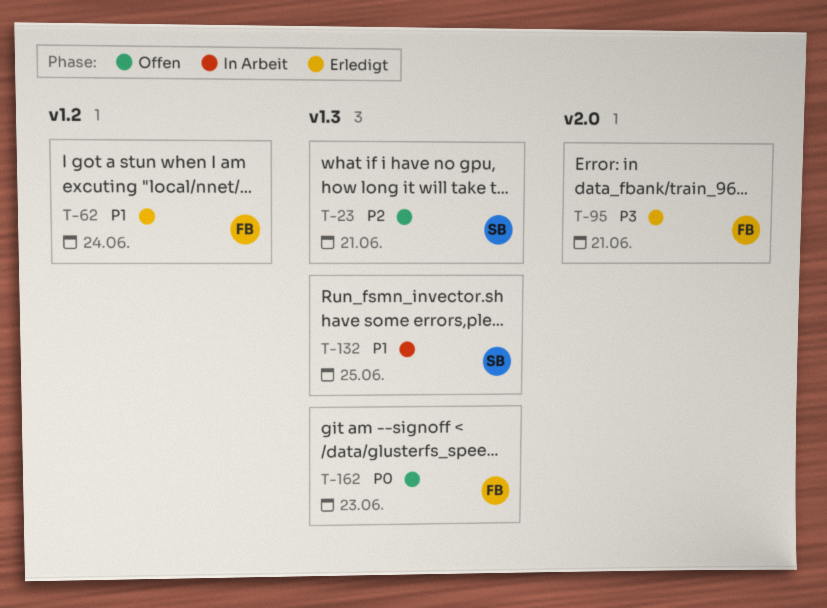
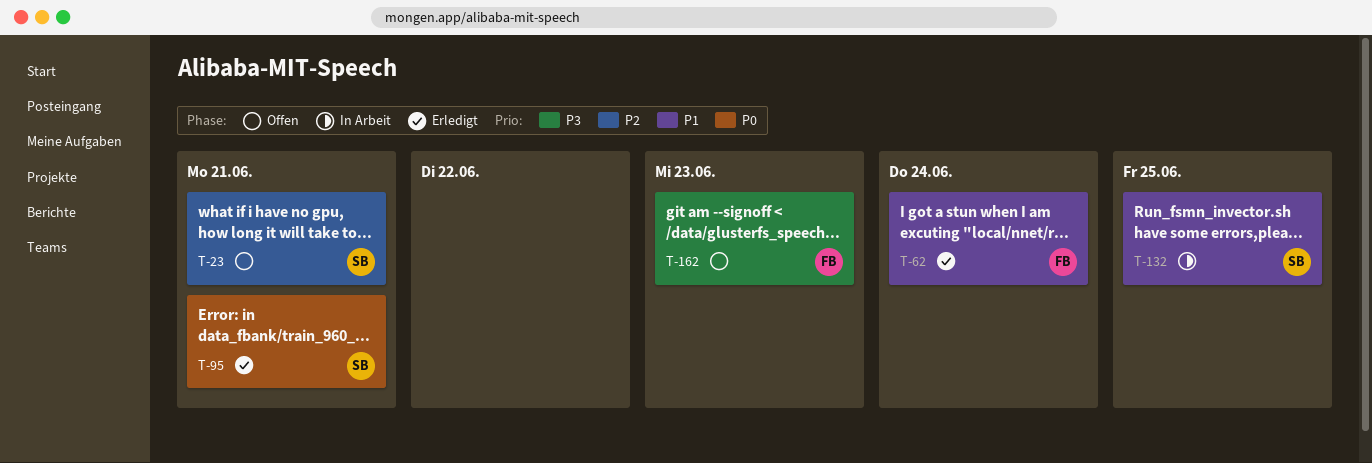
T-95, owner: FB -> SB
T-95, priority: P3 -> P0
T-162, priority: P0 -> P3

